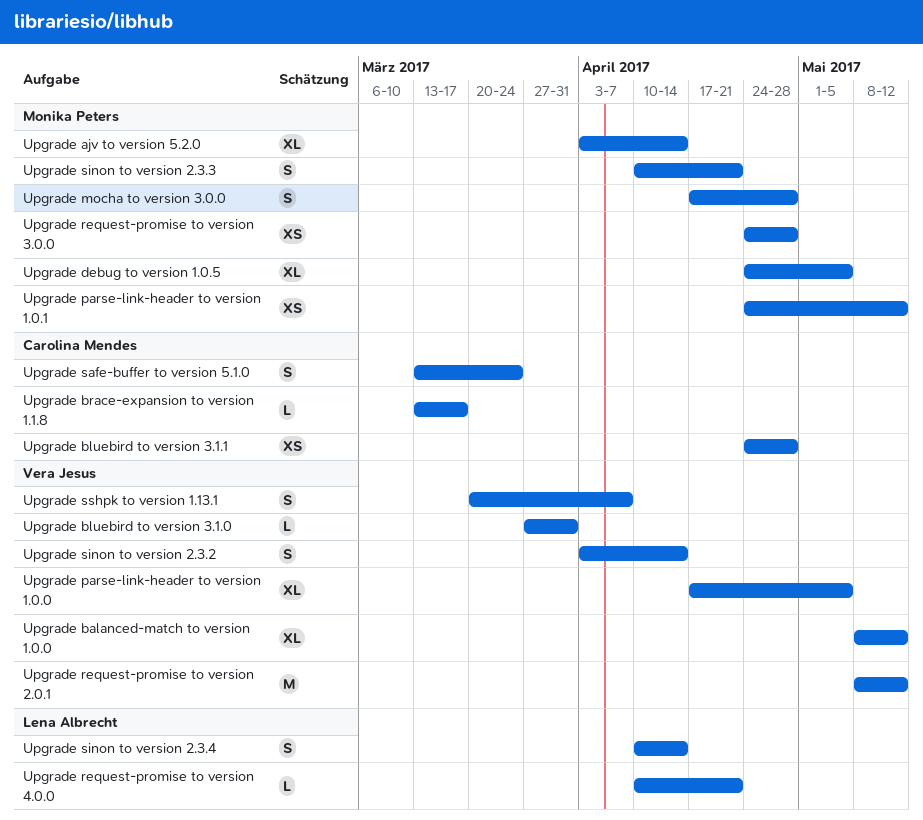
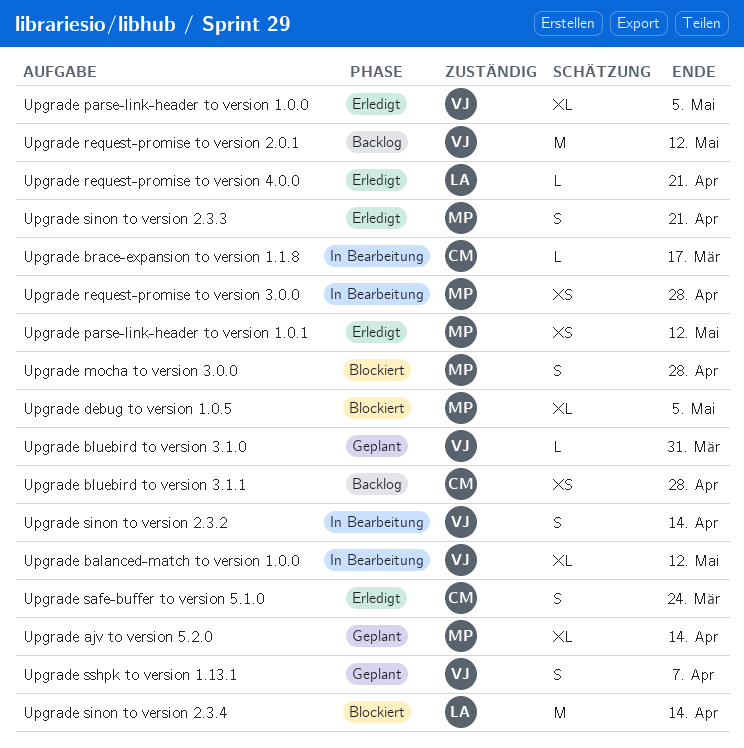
Upgrade sinon to version 2.3.4, estimate: S -> M

